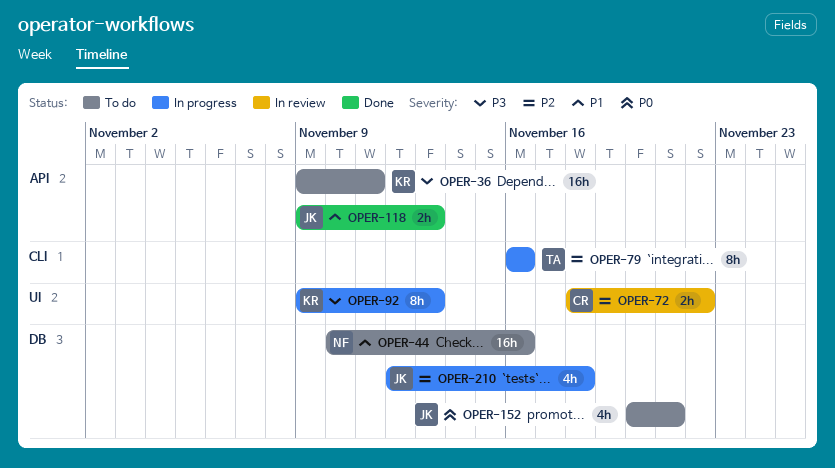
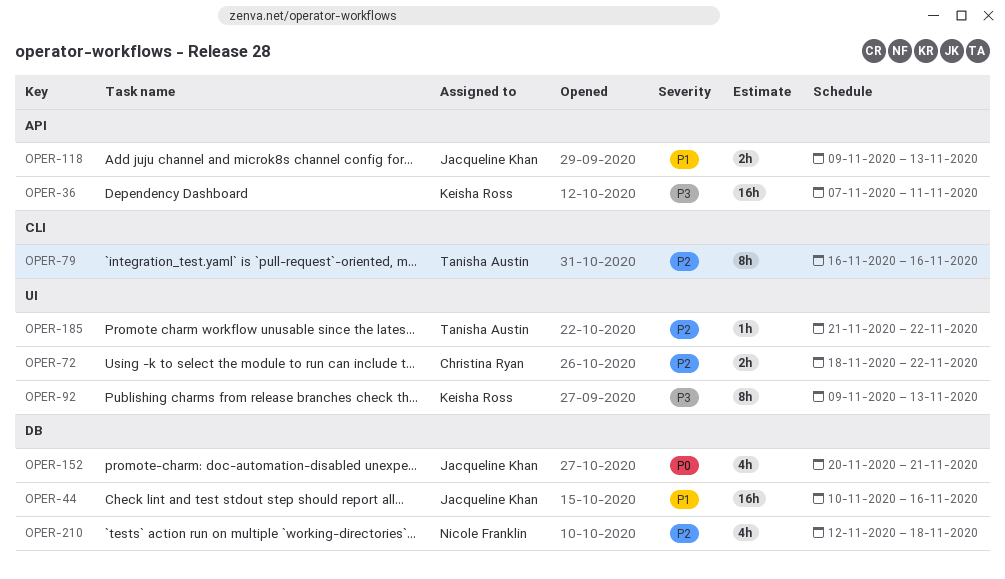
OPER-36, start: Nov 9 -> Nov 7
OPER-44, owner: Nicole Franklin -> Jacqueline Khan
OPER-185: none -> present
OPER-210, owner: Jacqueline Khan -> Nicole Franklin

